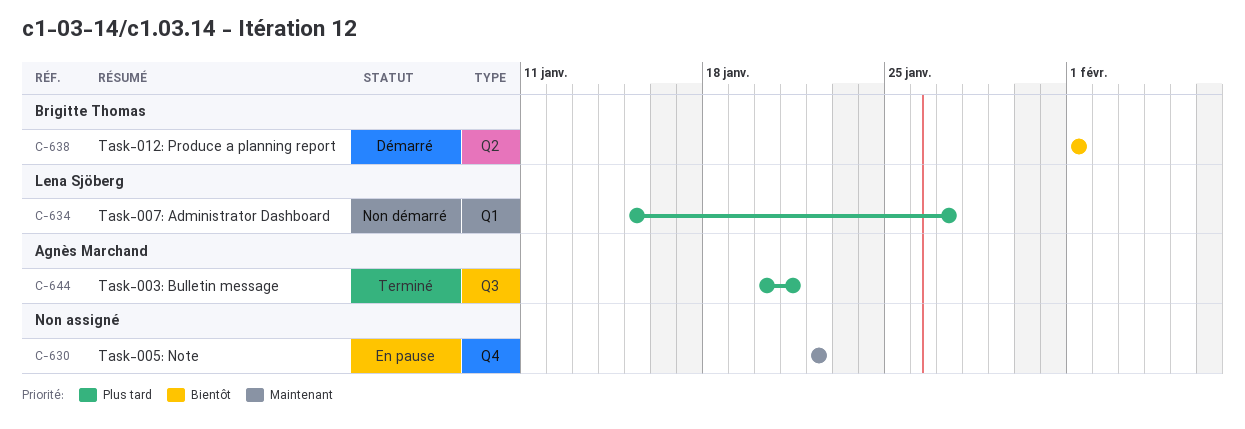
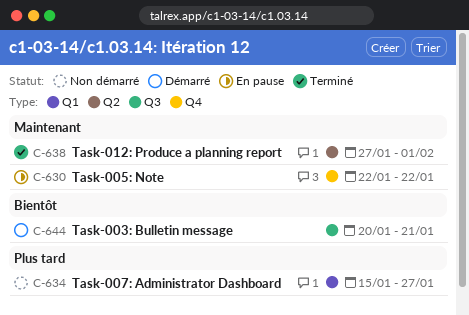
C-638, status: Démarré -> Terminé
C-638, priority: Bientôt -> Maintenant
C-638, start: Feb 1 -> Jan 27
C-644, status: Terminé -> Démarré
C-644, priority: Plus tard -> Bientôt

